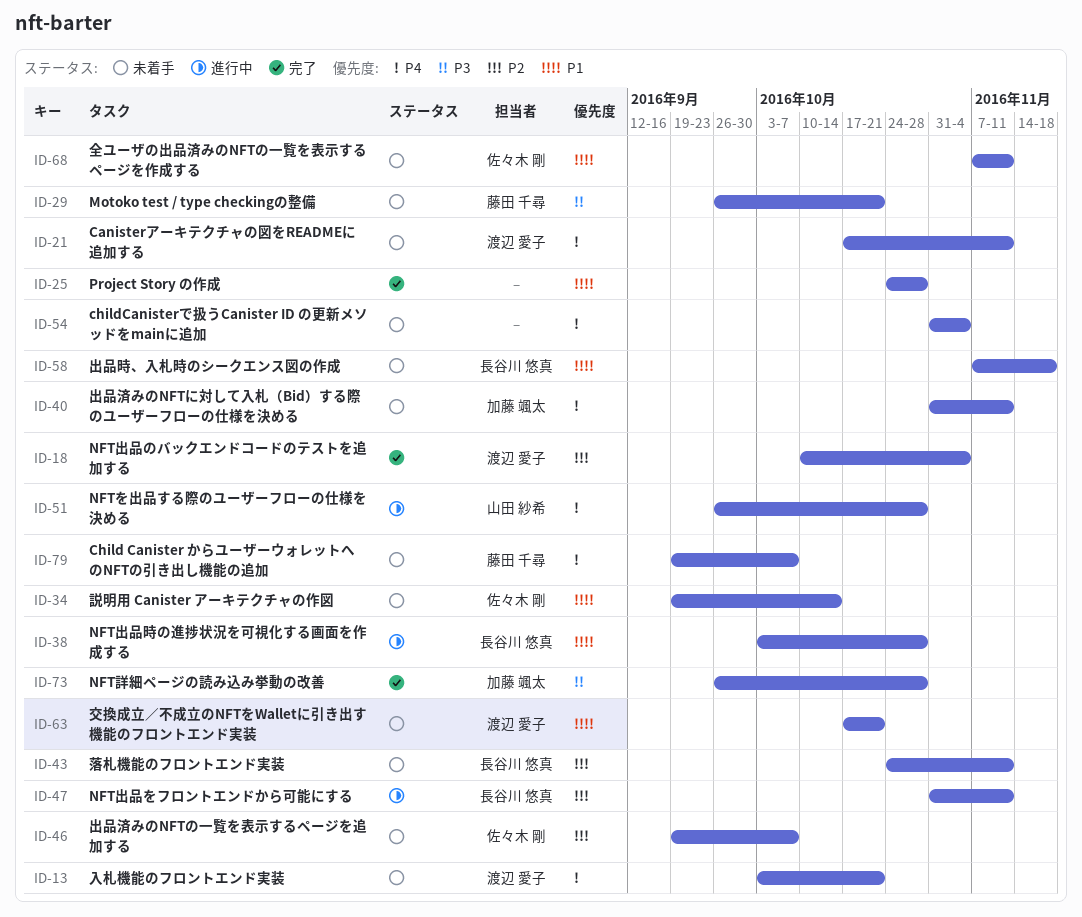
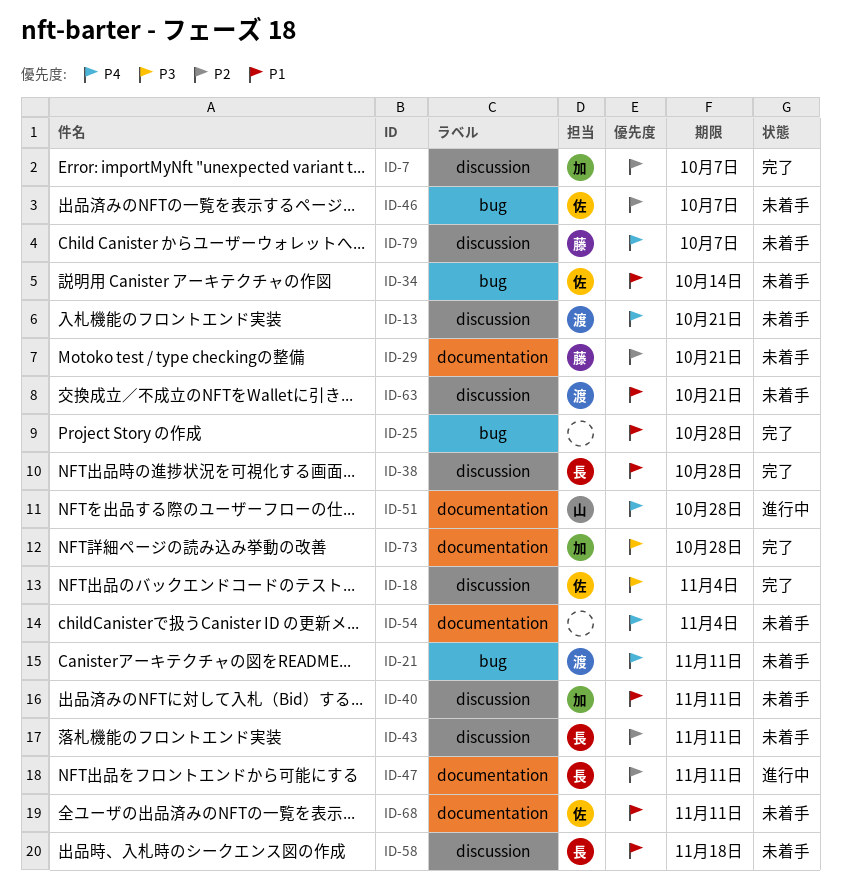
ID-7: none -> present
ID-18, owner: 渡辺 愛子 -> 佐々木 剛
ID-18, priority: P2 -> P3
ID-29, priority: P3 -> P2
ID-38, status: 進行中 -> 完了
ID-40, priority: P4 -> P1

